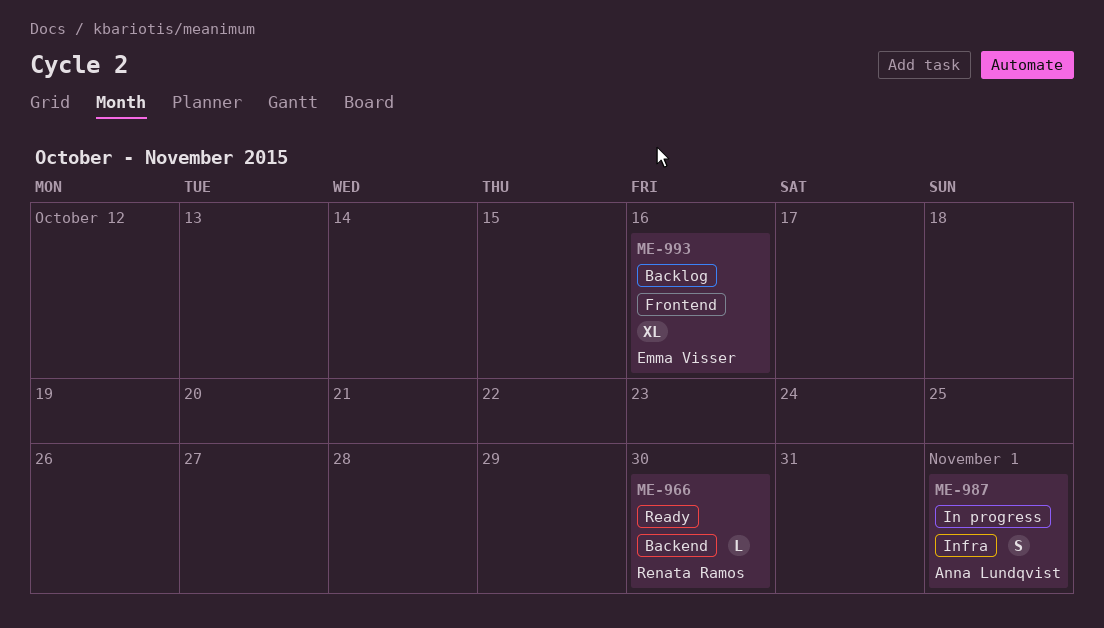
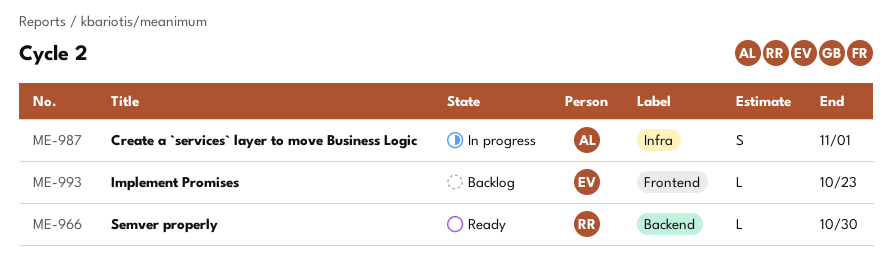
ME-993, estimate: XL -> L
ME-993, due: Oct 16 -> Oct 23

